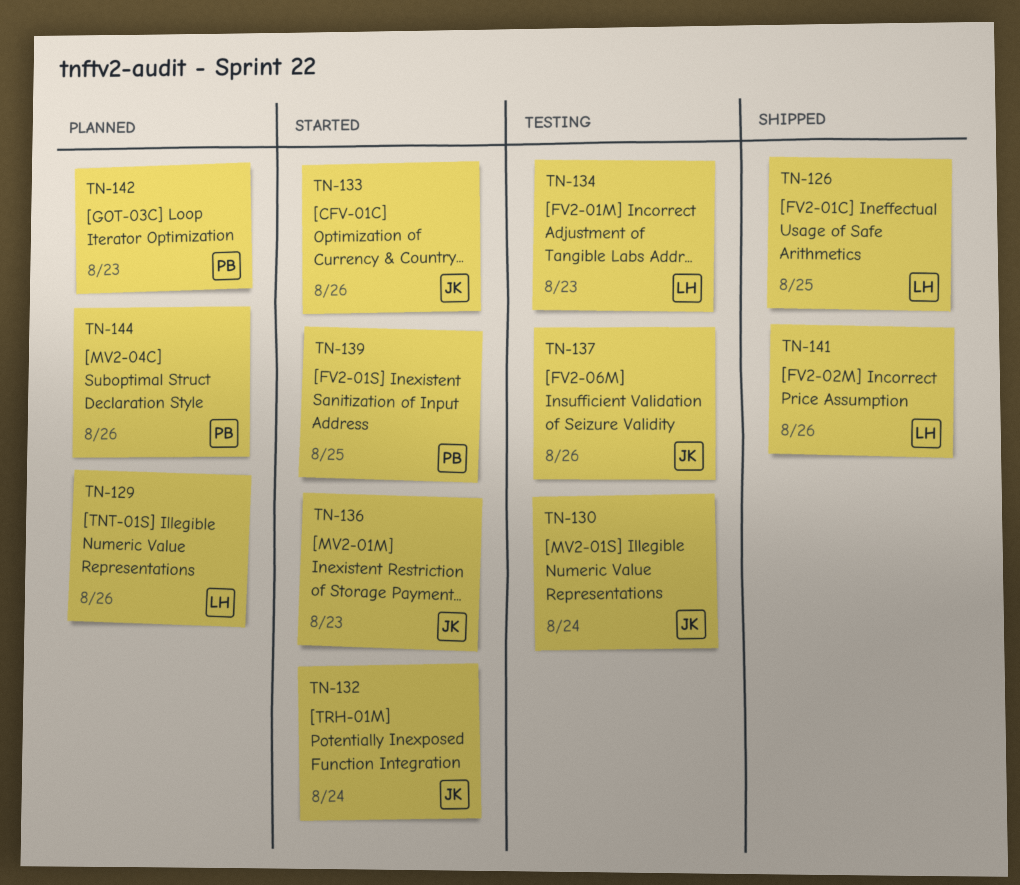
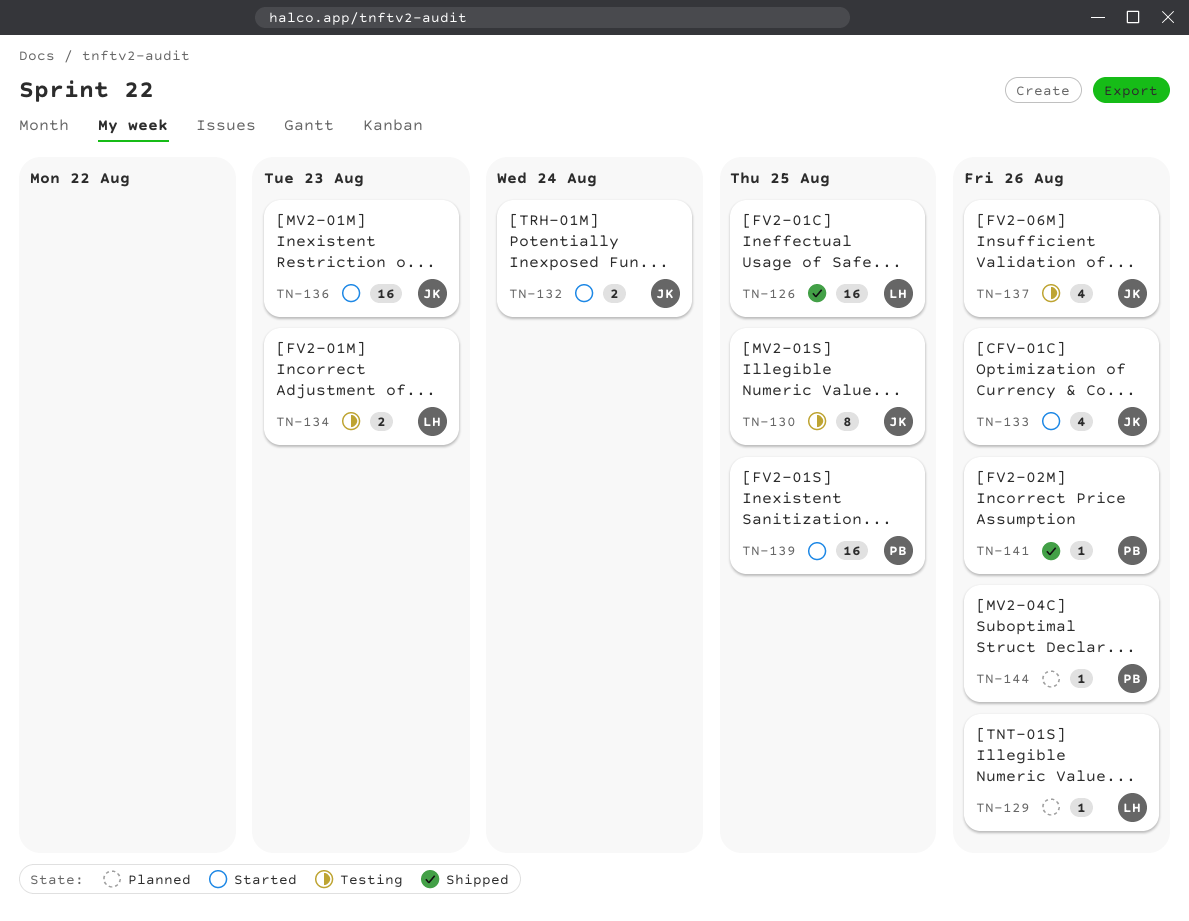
TN-130, due: Aug 24 -> Aug 25
TN-141, owner: LH -> PB
TN-142: present -> none

